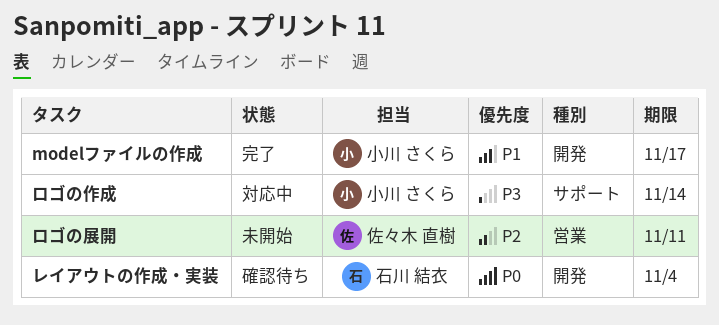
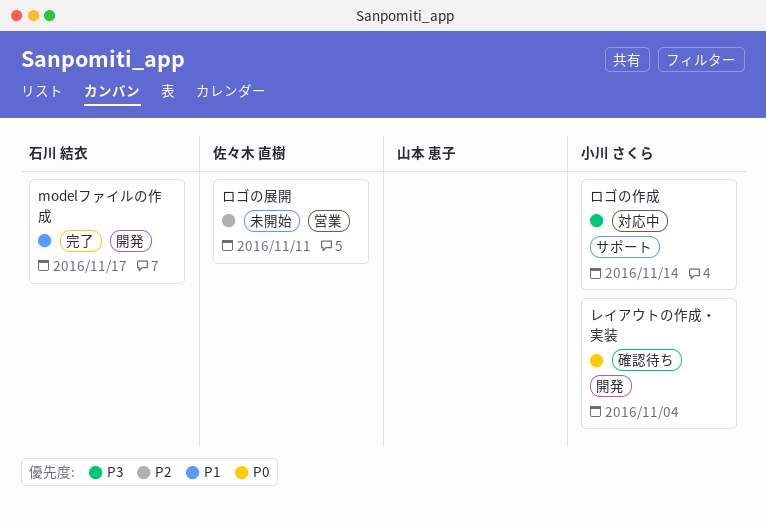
modelファイルの作成, owner: 小川 さくら -> 石川 結衣
レイアウトの作成・実装, owner: 石川 結衣 -> 小川 さくら

